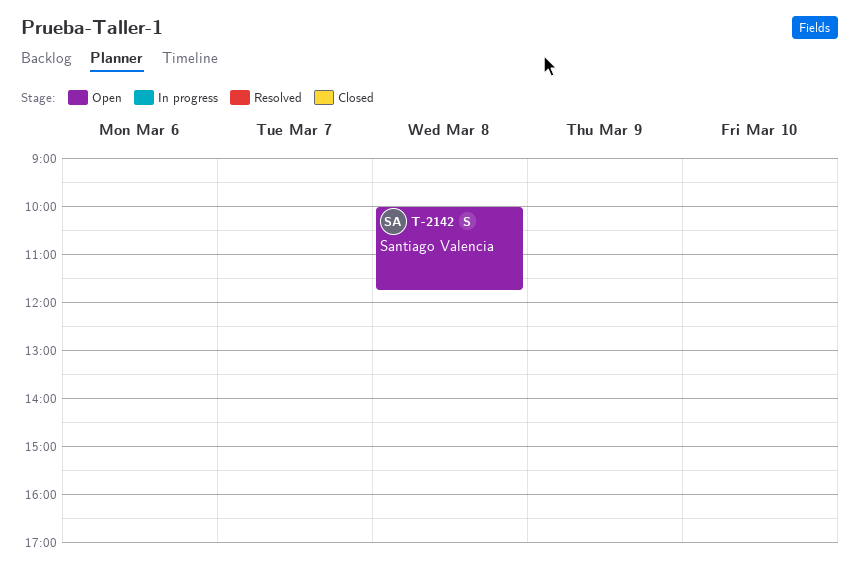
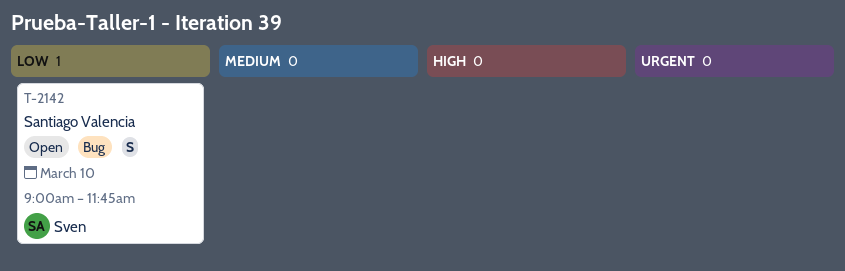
T-2142, day: Mar 8 -> Mar 10
T-2142, begins: 10:00 -> 09:00

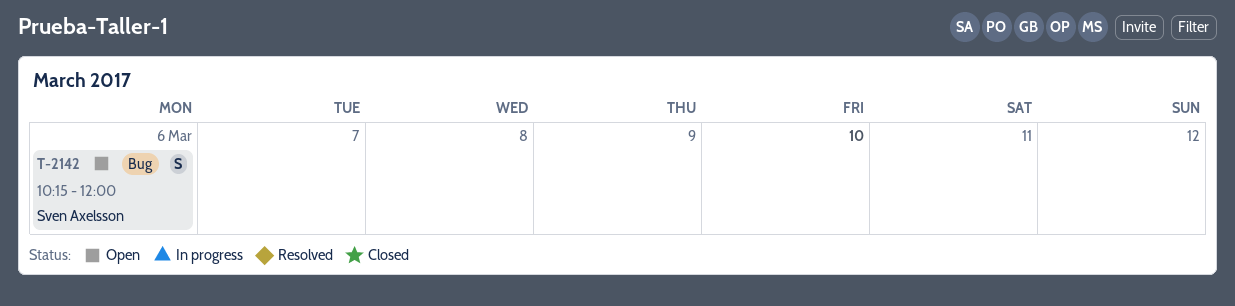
T-2142, day: Mar 10 -> Mar 6
T-2142, begins: 09:00 -> 10:15
T-2142, ends: 11:45 -> 12:00

